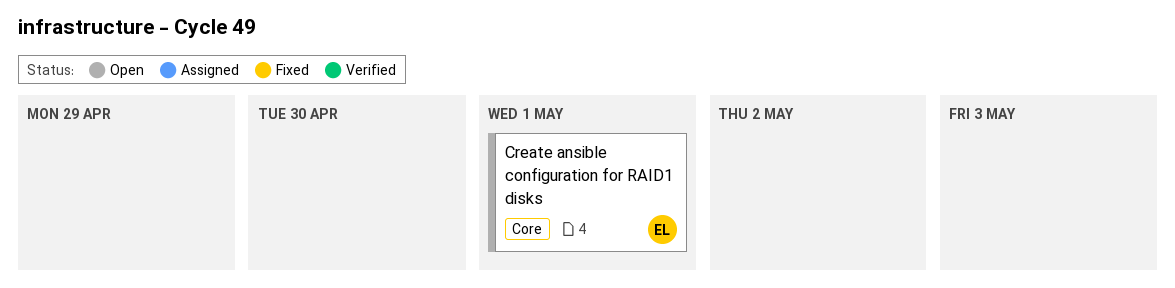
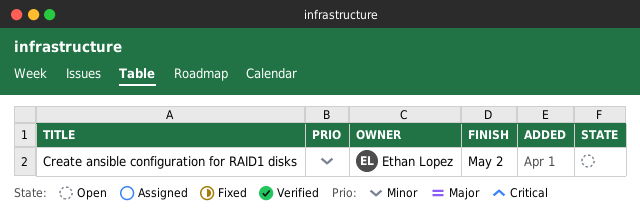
Create ansible configuration for RAID1 disks, due: May 1 -> May 2

